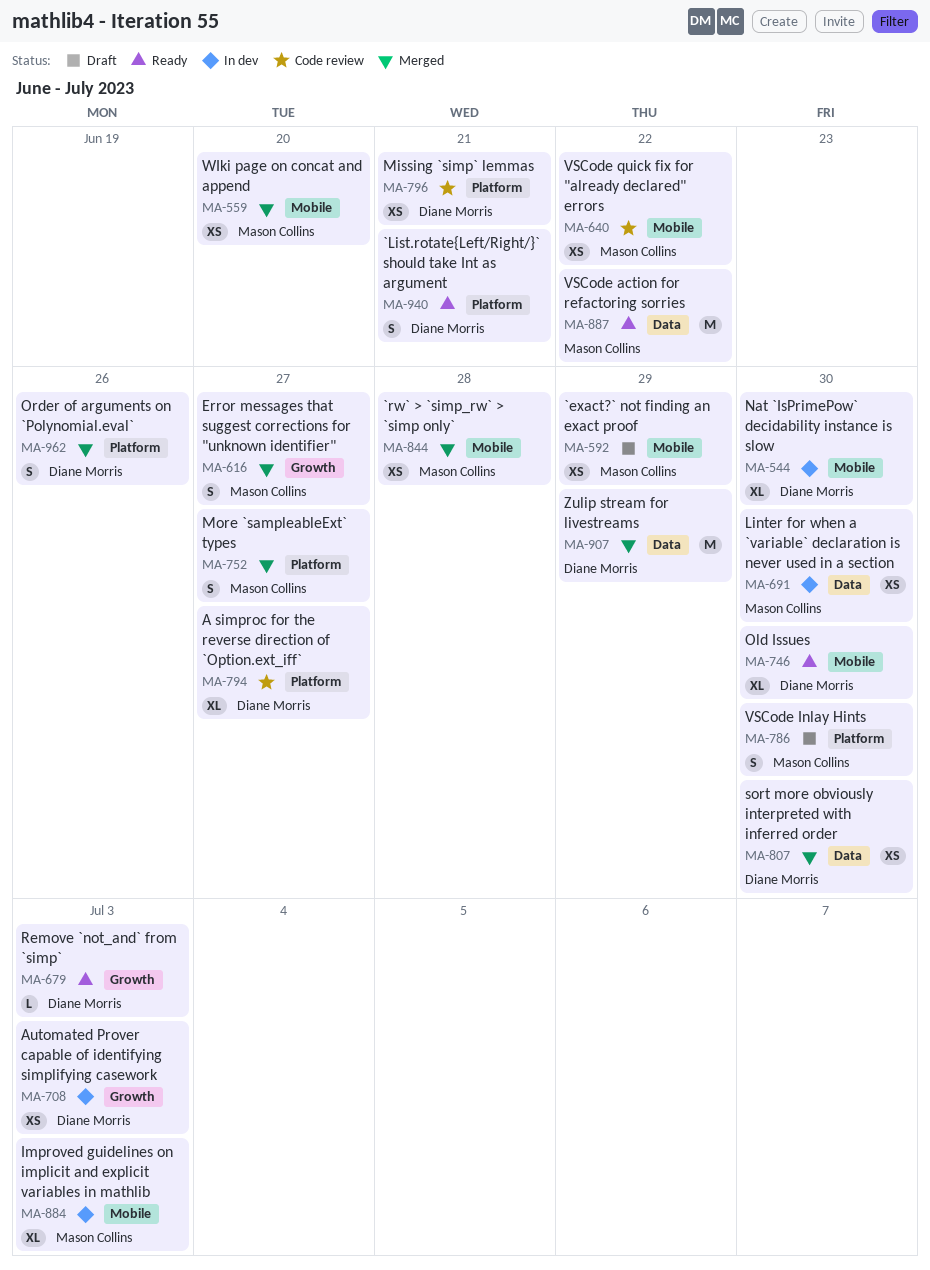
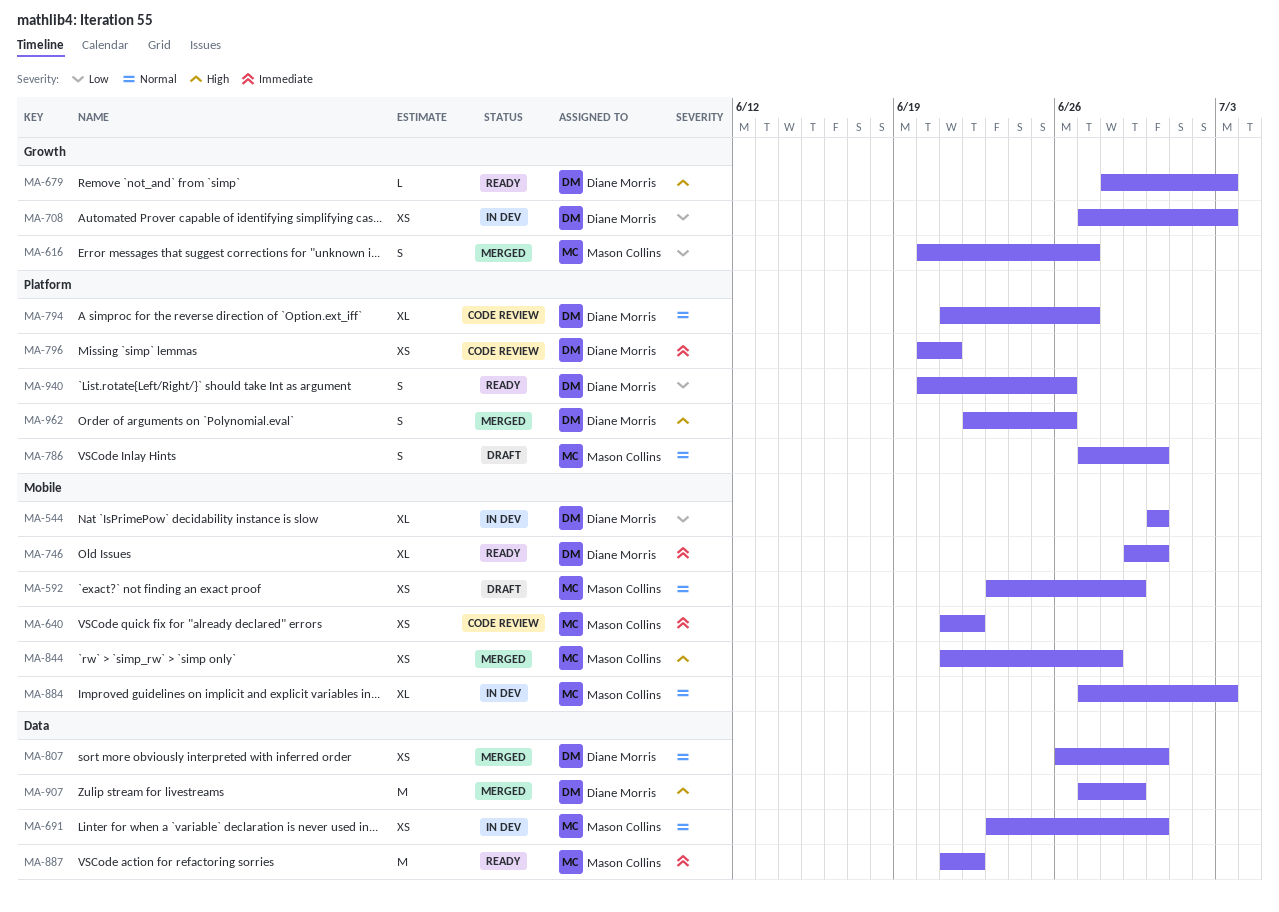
MA-559: present -> none
MA-752: present -> none
MA-940, due: Jun 21 -> Jun 26

